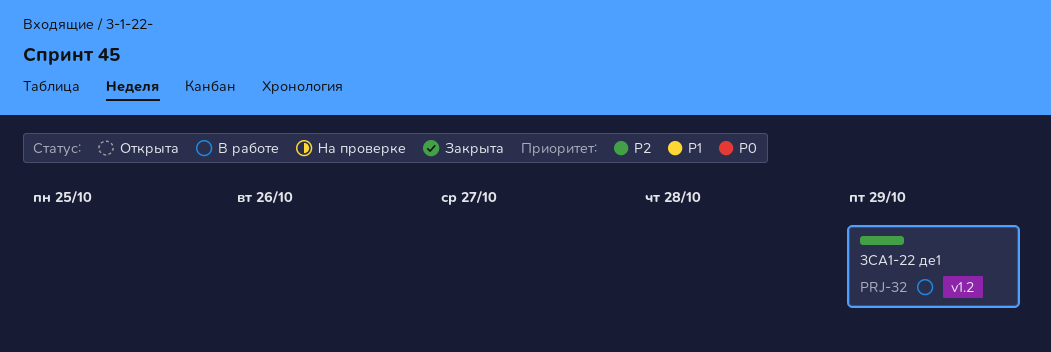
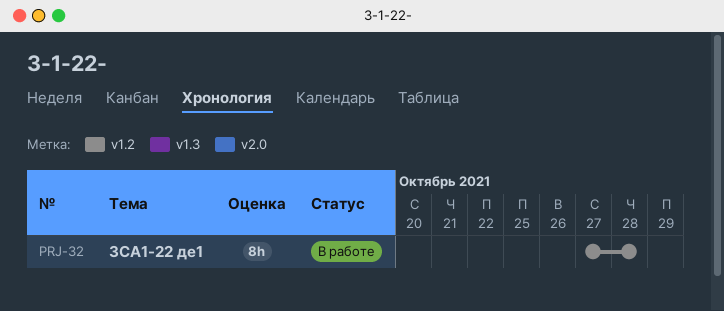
PRJ-32, due: Oct 29 -> Oct 28

